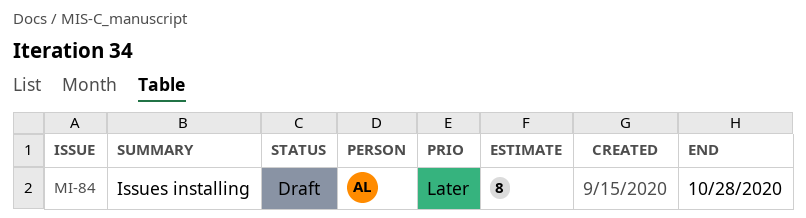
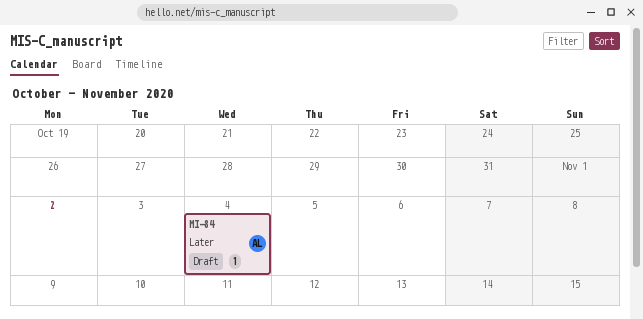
MI-84, estimate: 8 -> 1
MI-84, due: Oct 28 -> Nov 4

